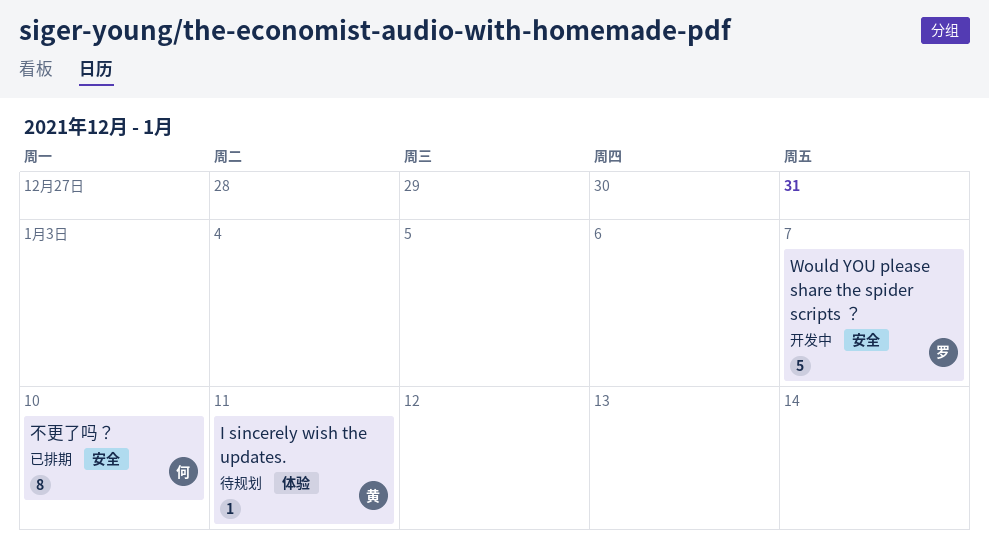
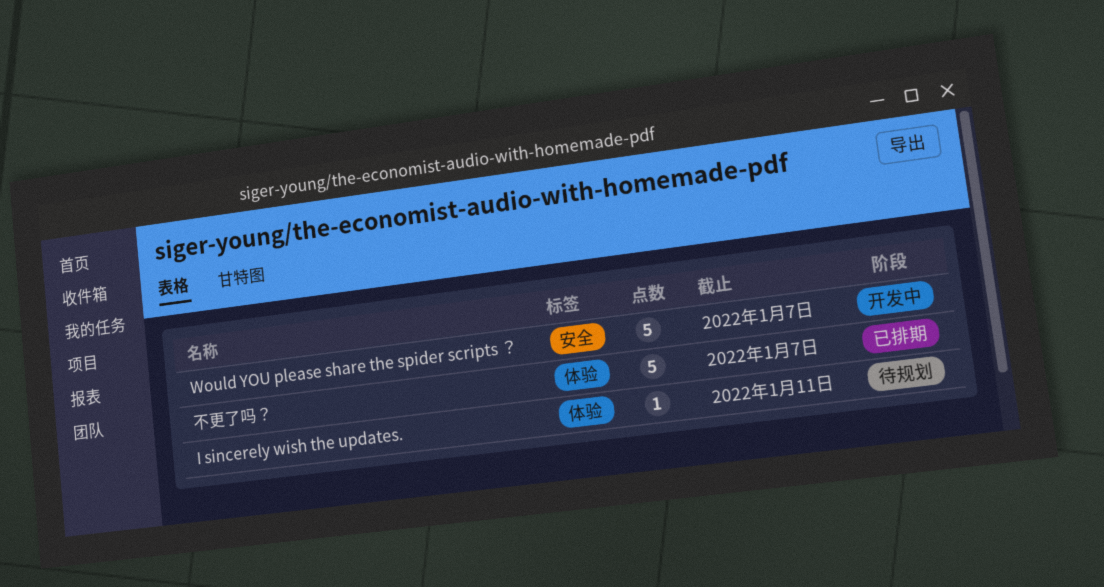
不更了吗？, label: 安全 -> 体验
不更了吗？, estimate: 8 -> 5
不更了吗？, due: Jan 10 -> Jan 7

